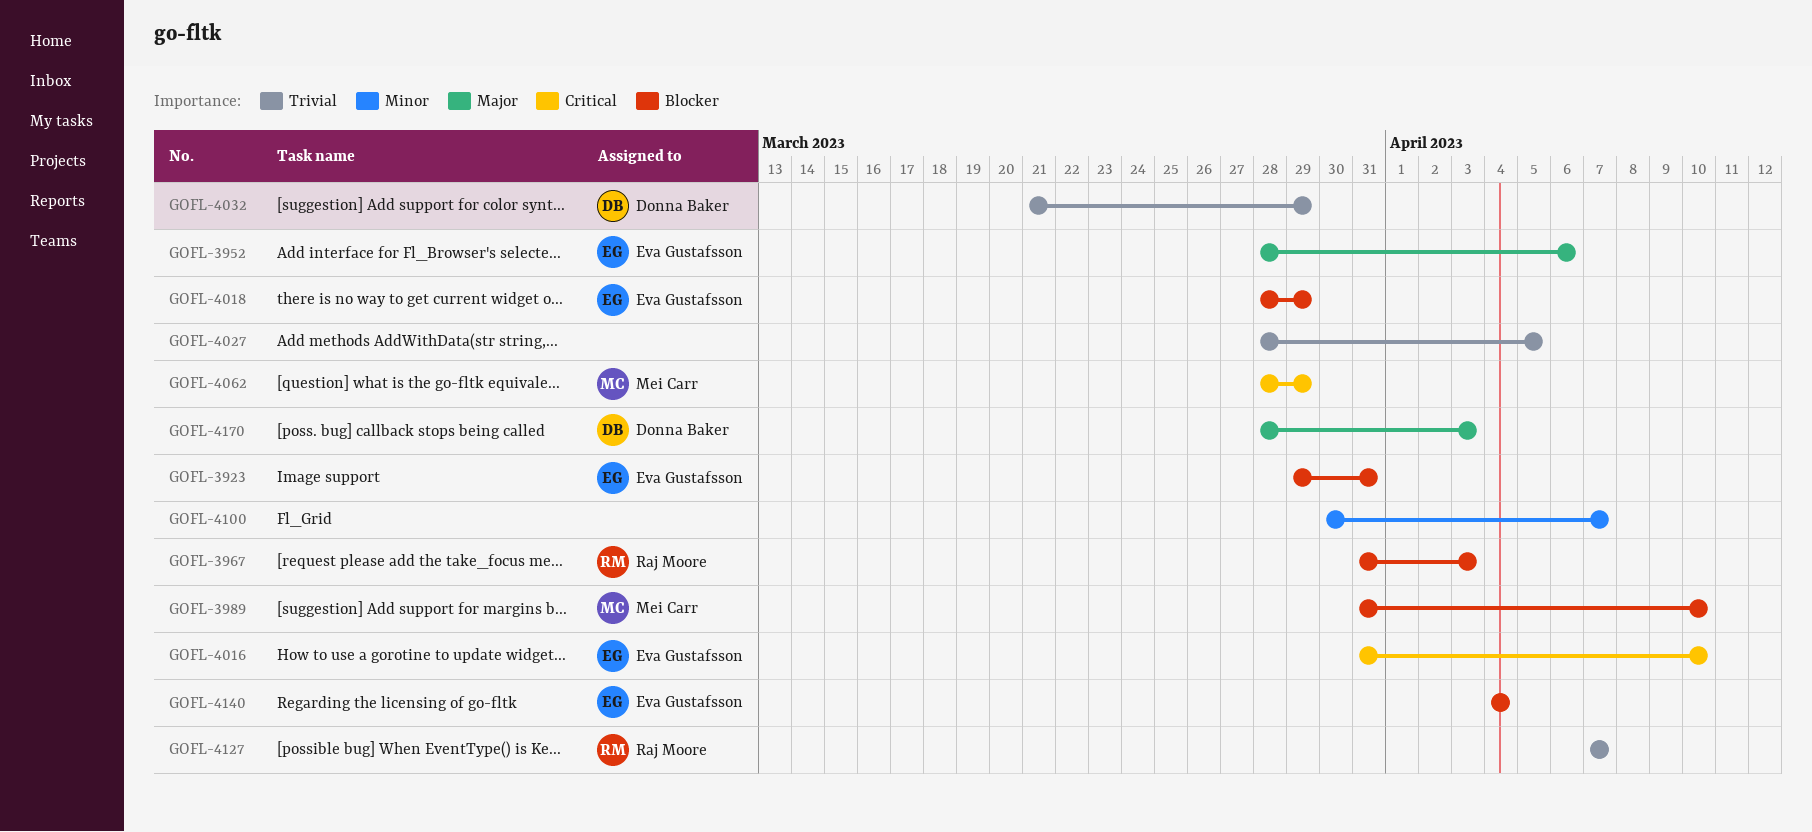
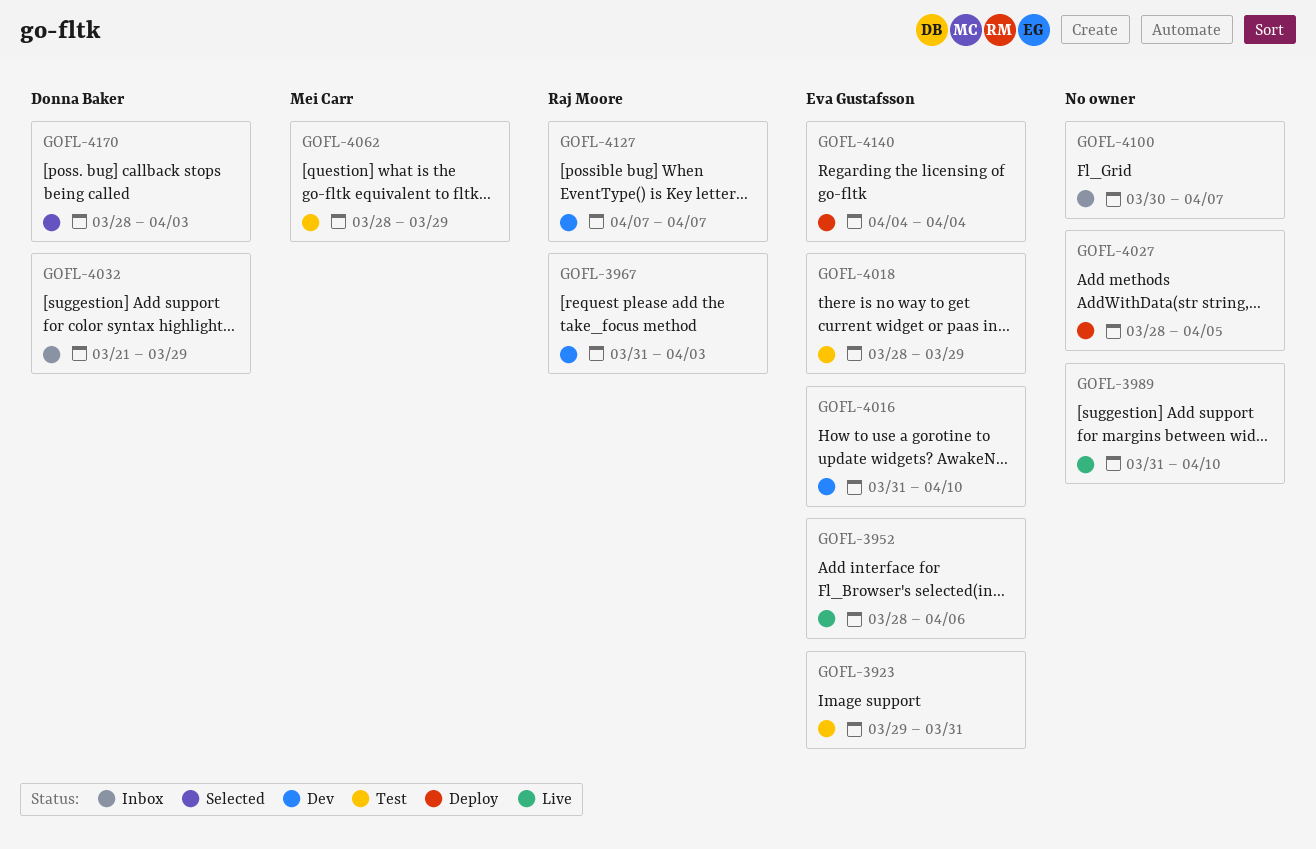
GOFL-3989, owner: Mei Carr -> none

